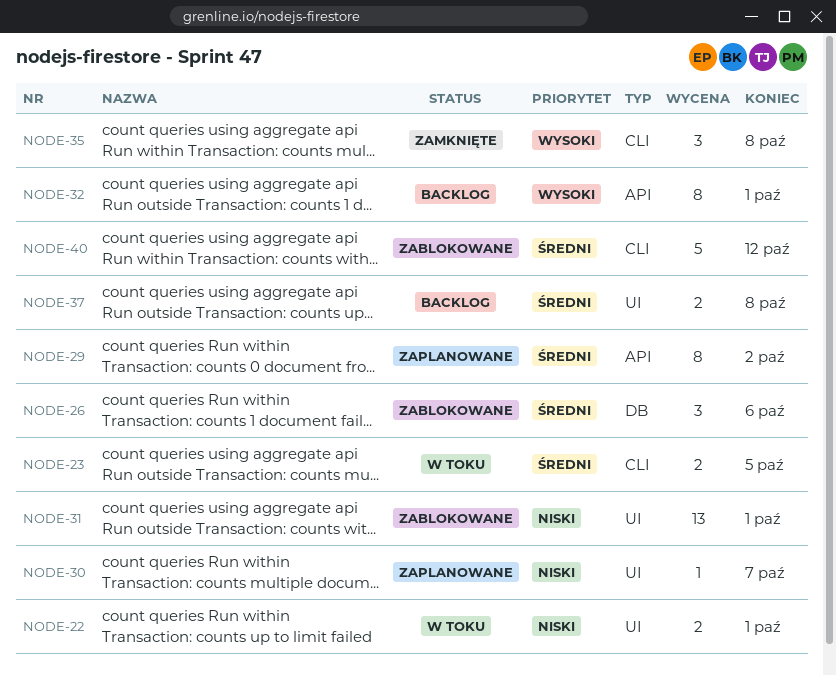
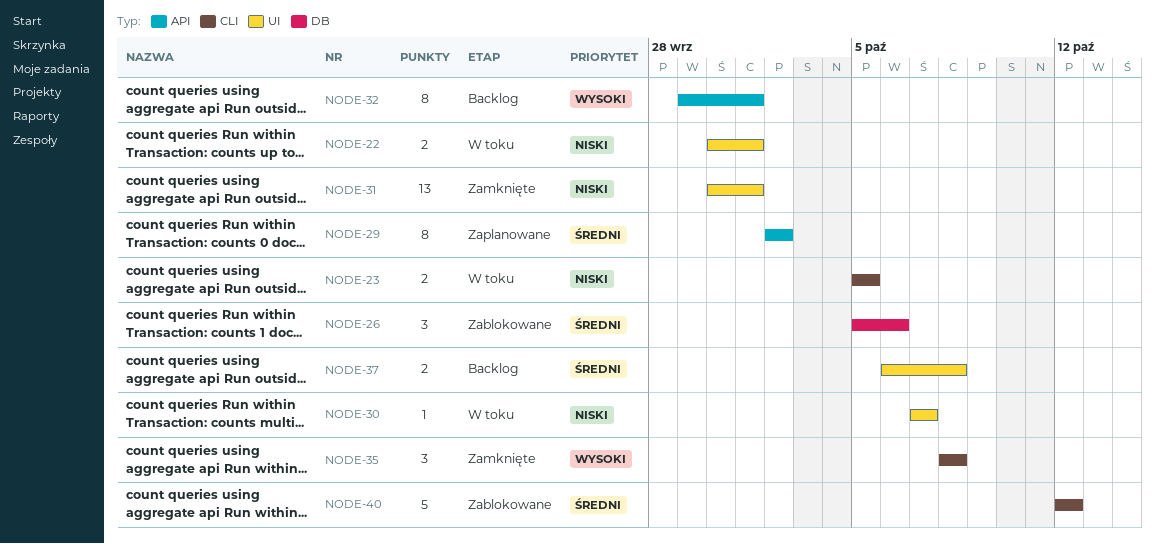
NODE-23, priority: Średni -> Niski
NODE-30, status: Zaplanowane -> W toku
NODE-31, status: Zablokowane -> Zamknięte

